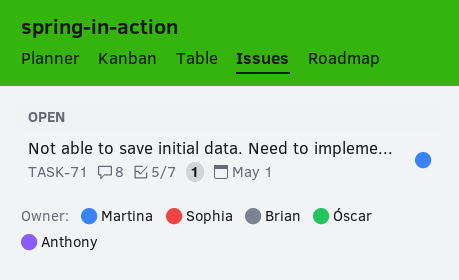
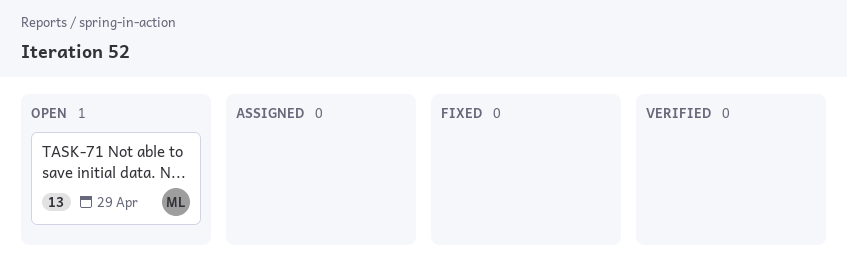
TASK-71, estimate: 1 -> 13
TASK-71, due: May 1 -> Apr 29

